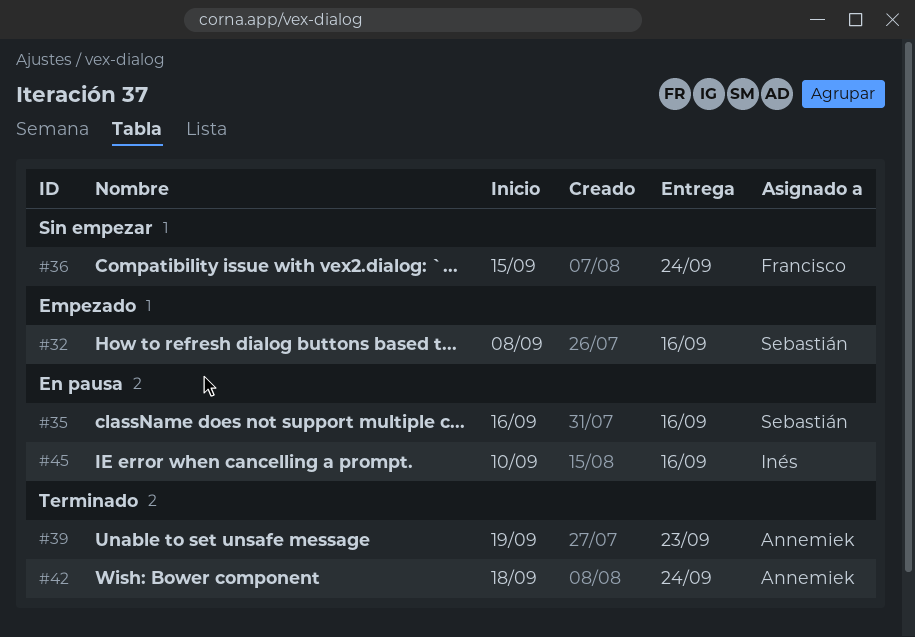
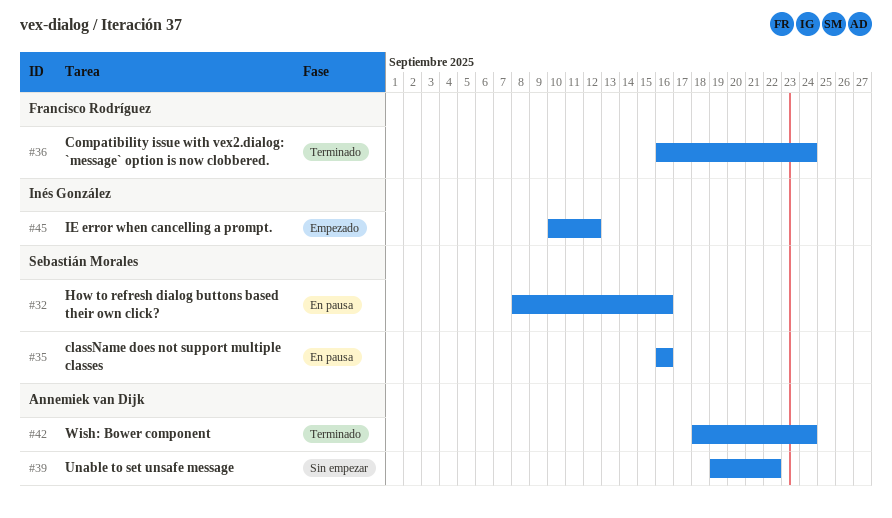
#32, status: Empezado -> En pausa
#36, status: Sin empezar -> Terminado
#36, start: Sep 15 -> Sep 16
#39, status: Terminado -> Sin empezar
#39, due: Sep 23 -> Sep 22
#45, status: En pausa -> Empezado
#45, due: Sep 16 -> Sep 12

